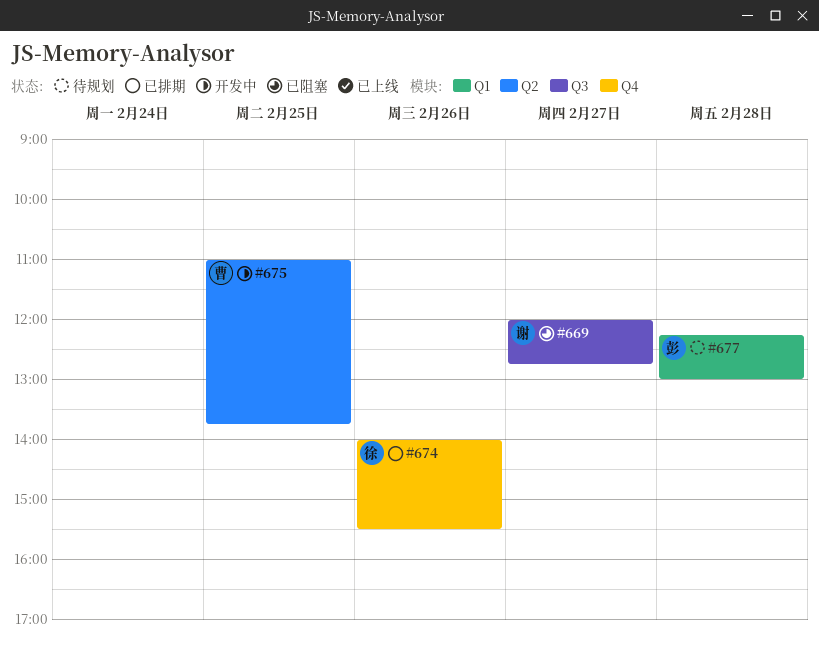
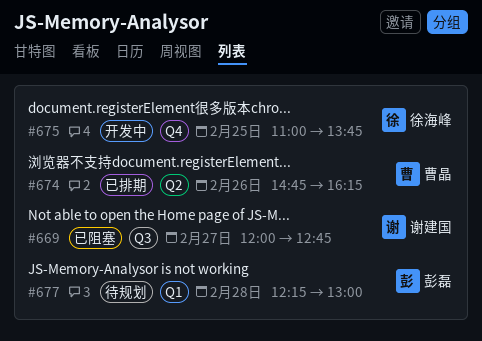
#674, owner: 徐海峰 -> 曹晶
#674, label: Q4 -> Q2
#674, begins: 14:00 -> 14:45
#674, ends: 15:30 -> 16:15
#675, owner: 曹晶 -> 徐海峰
#675, label: Q2 -> Q4

